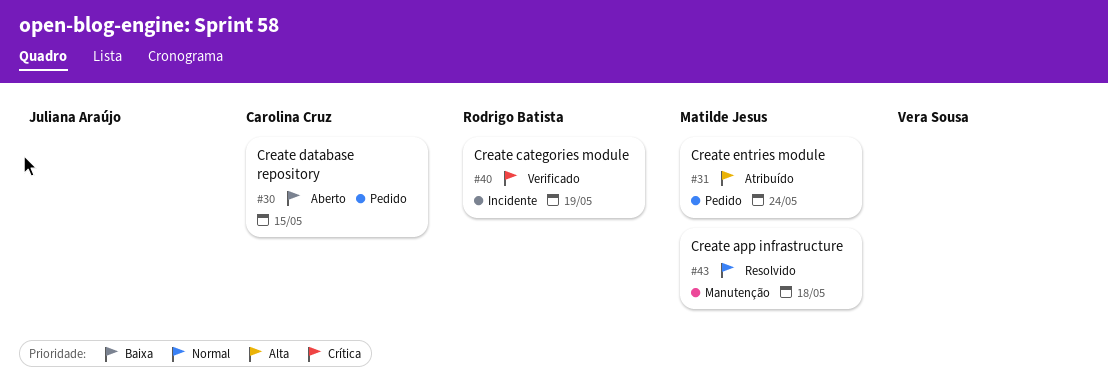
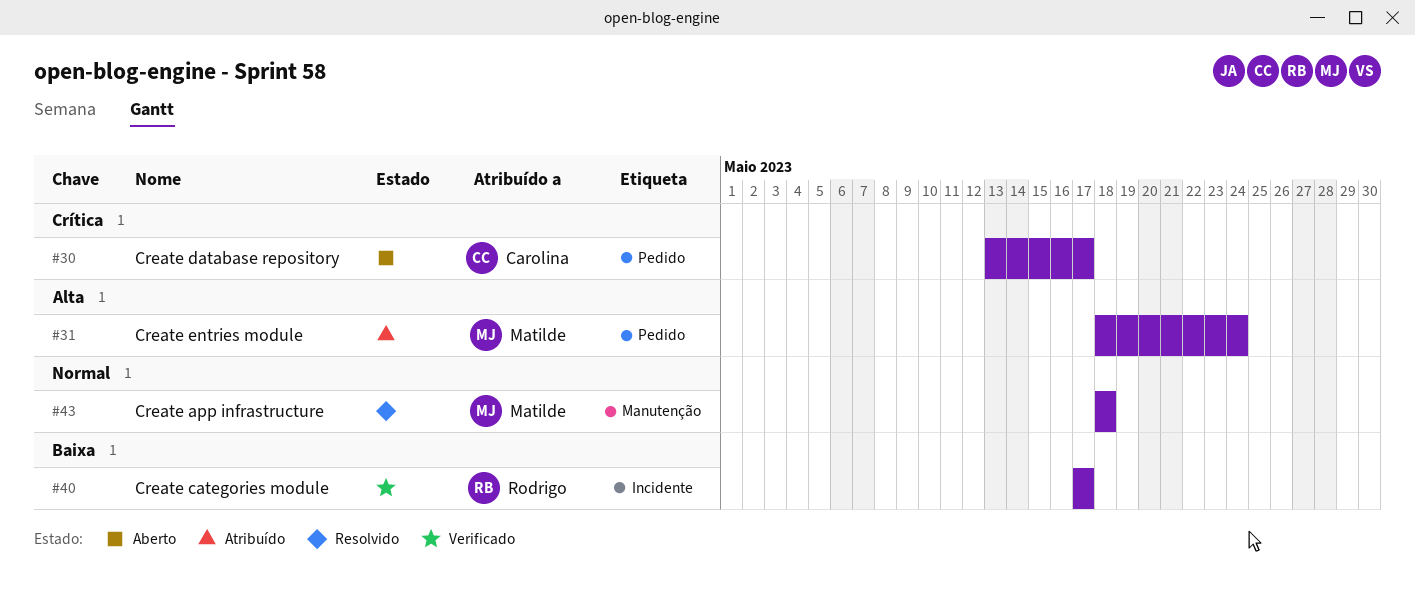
#30, priority: Baixa -> Crítica
#30, due: May 15 -> May 17
#40, priority: Crítica -> Baixa
#40, due: May 19 -> May 17

